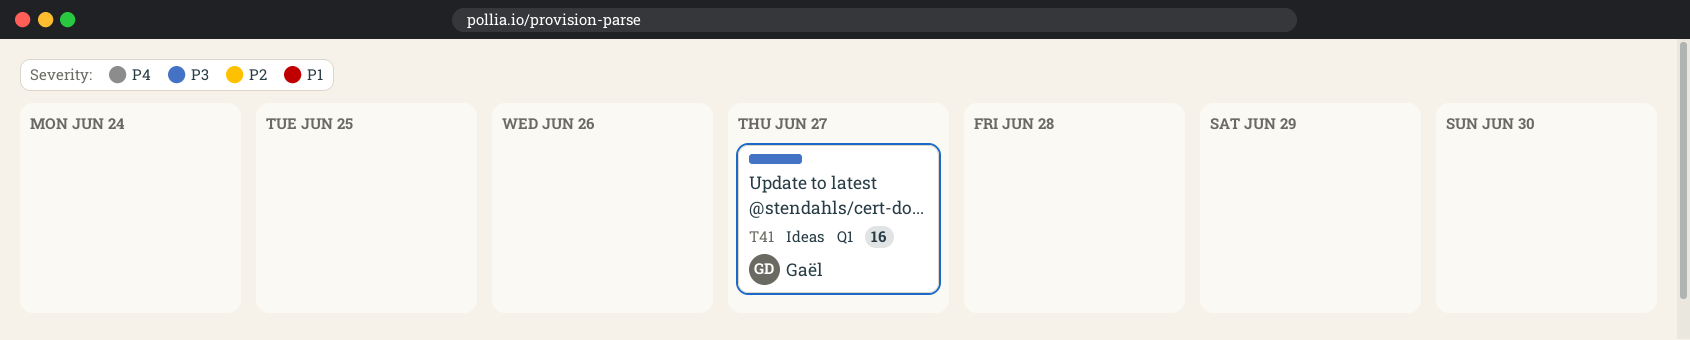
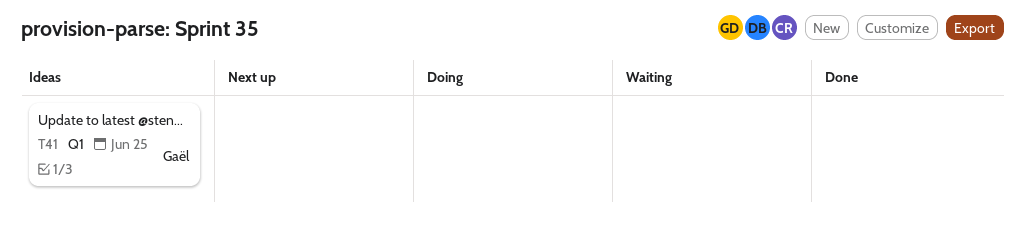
T41, due: Jun 27 -> Jun 25

